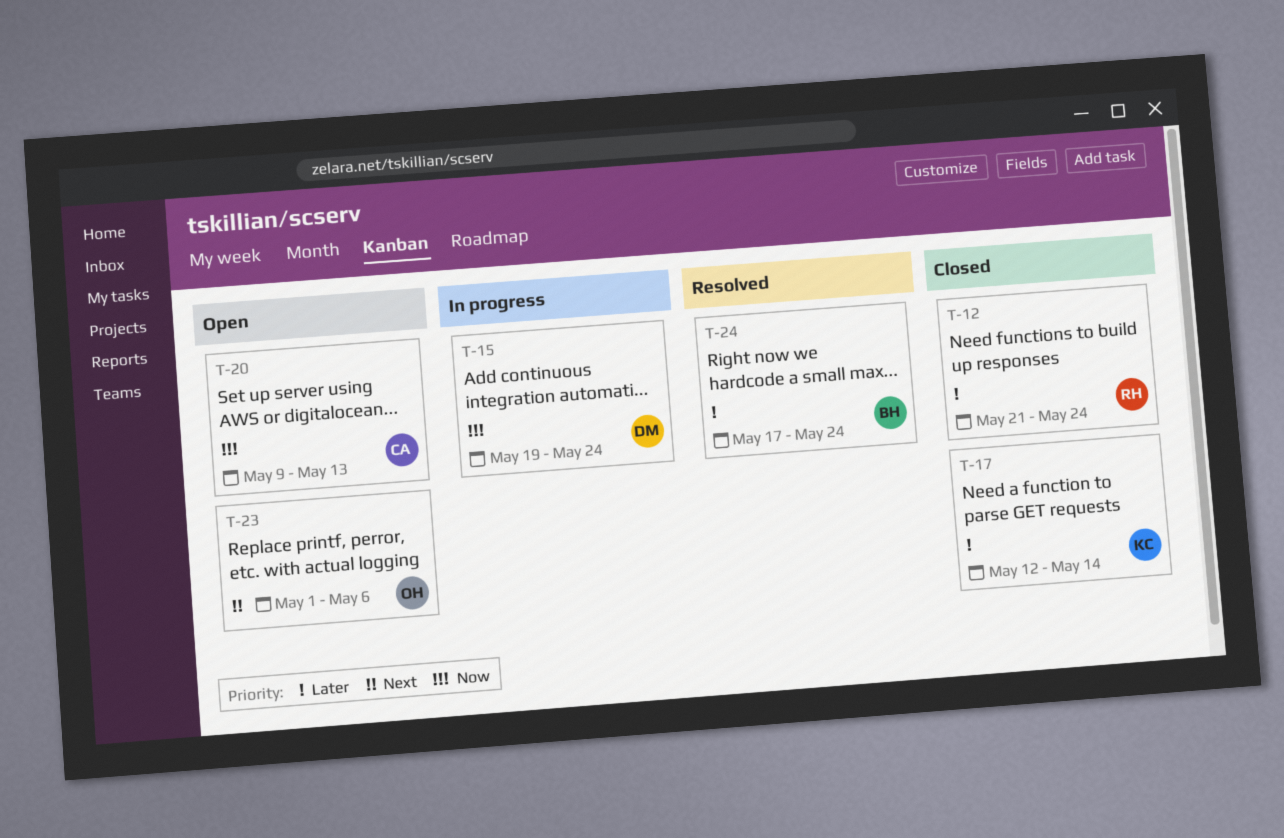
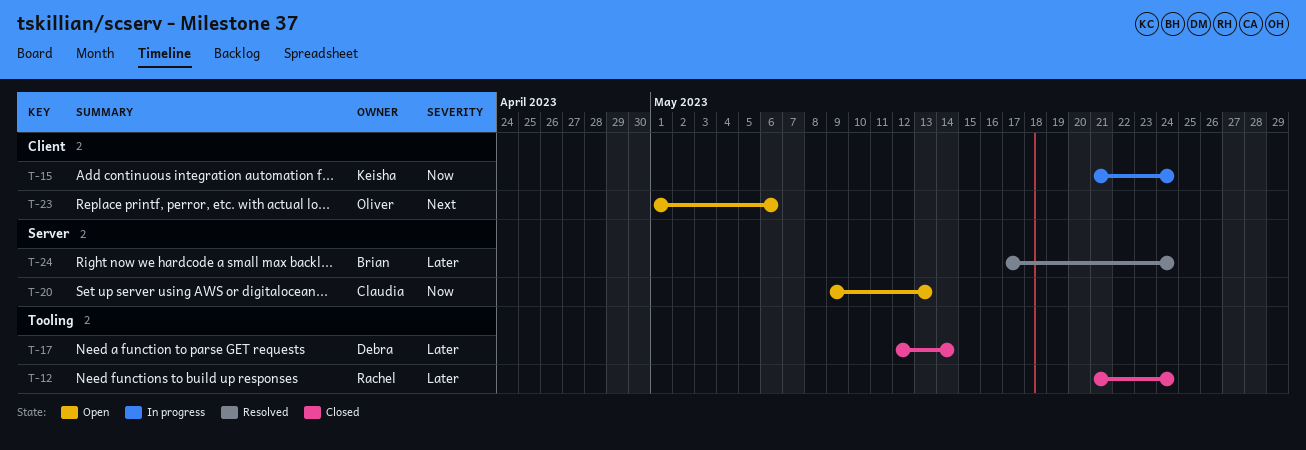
T-15, owner: Debra -> Keisha
T-15, start: May 19 -> May 21
T-17, owner: Keisha -> Debra

